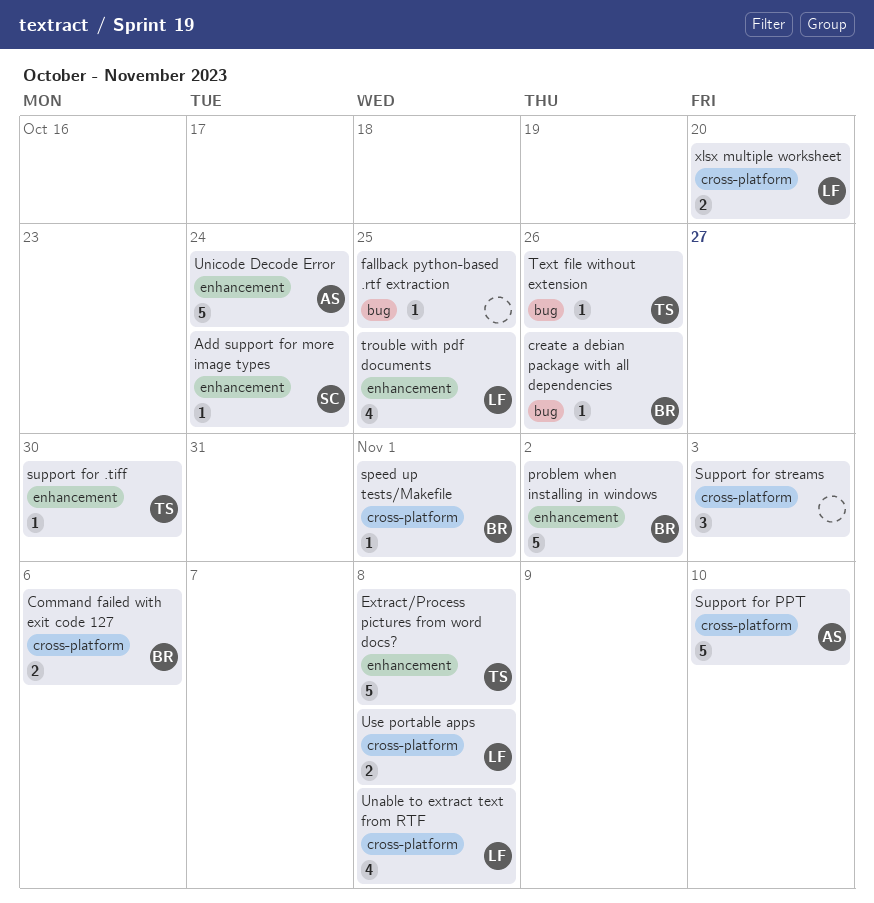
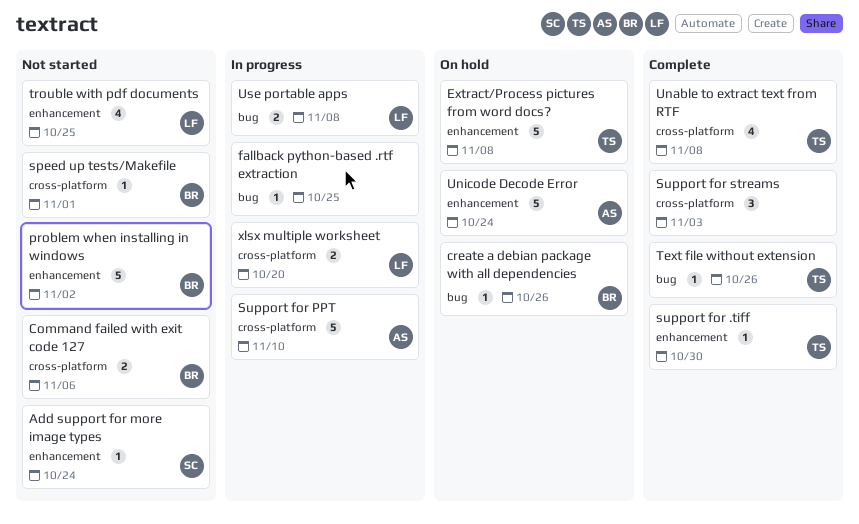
Unable to extract text from RTF, owner: LF -> TS
Use portable apps, label: cross-platform -> bug

